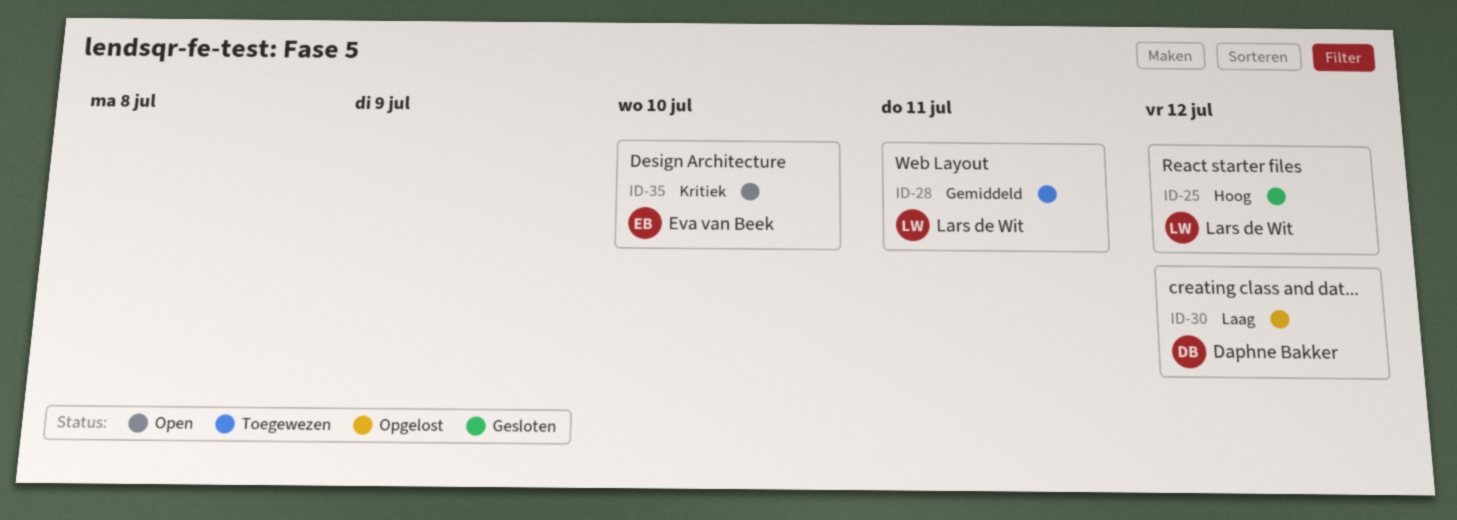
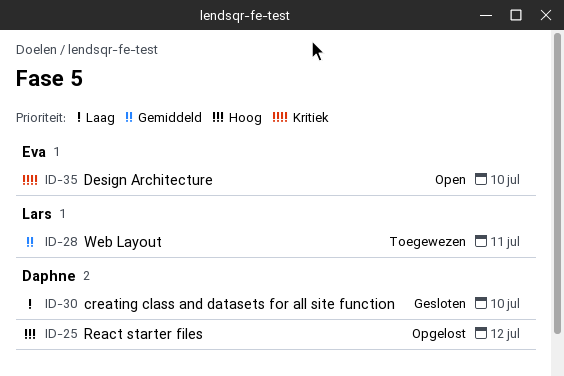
ID-25, status: Gesloten -> Opgelost
ID-25, owner: Lars de Wit -> Daphne Bakker
ID-30, status: Opgelost -> Gesloten
ID-30, due: Jul 12 -> Jul 10

